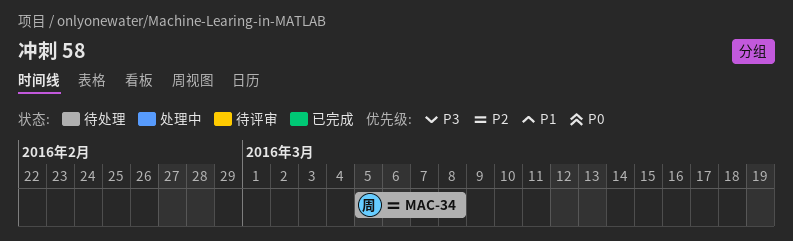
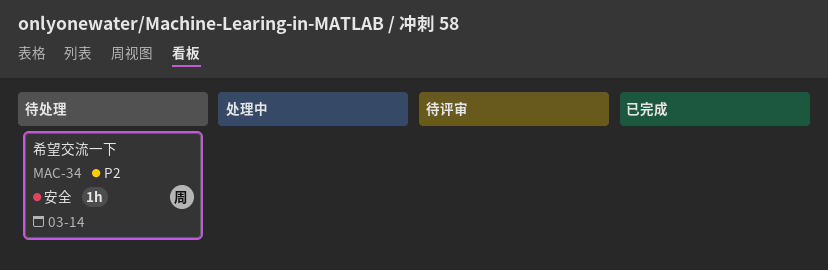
MAC-34, due: Mar 8 -> Mar 14

